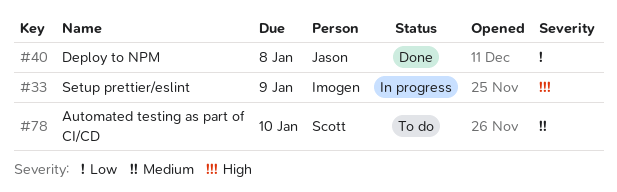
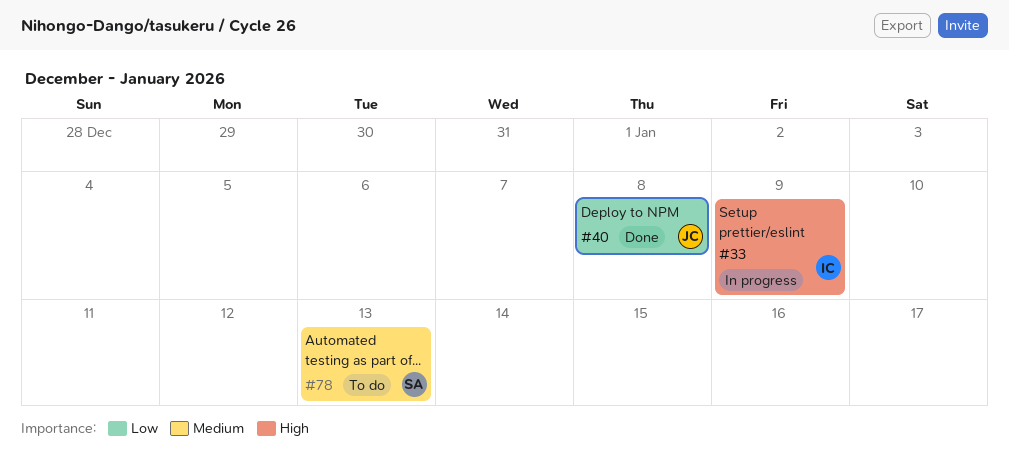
#78, due: Jan 10 -> Jan 13

